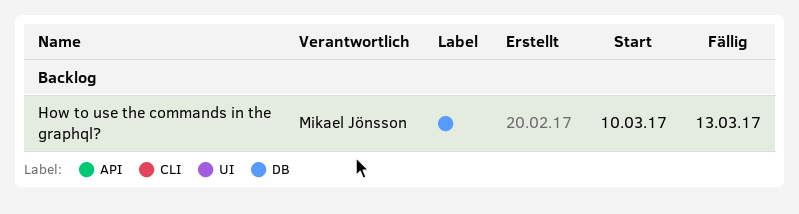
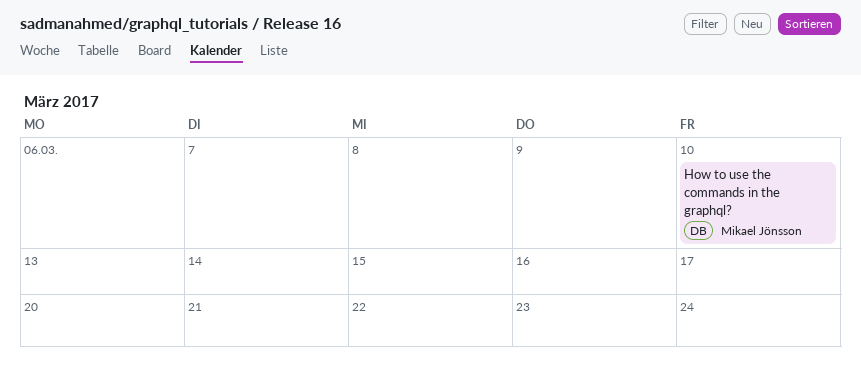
How to use the commands in the graphql?, due: Mar 13 -> Mar 10

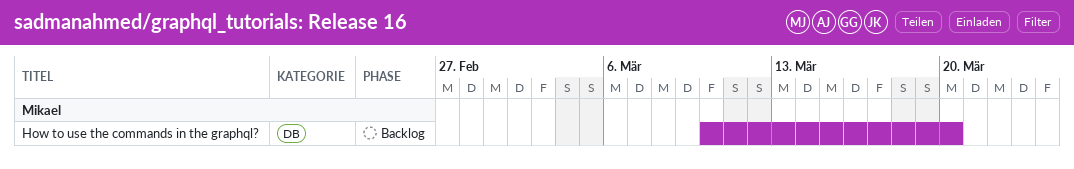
How to use the commands in the graphql?, due: Mar 10 -> Mar 20

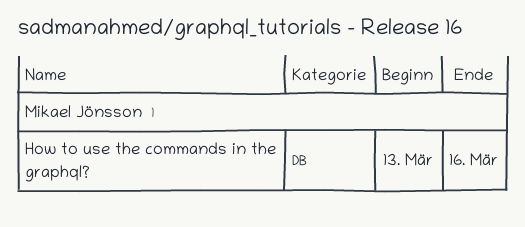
How to use the commands in the graphql?, start: Mar 10 -> Mar 13
How to use the commands in the graphql?, due: Mar 20 -> Mar 16

